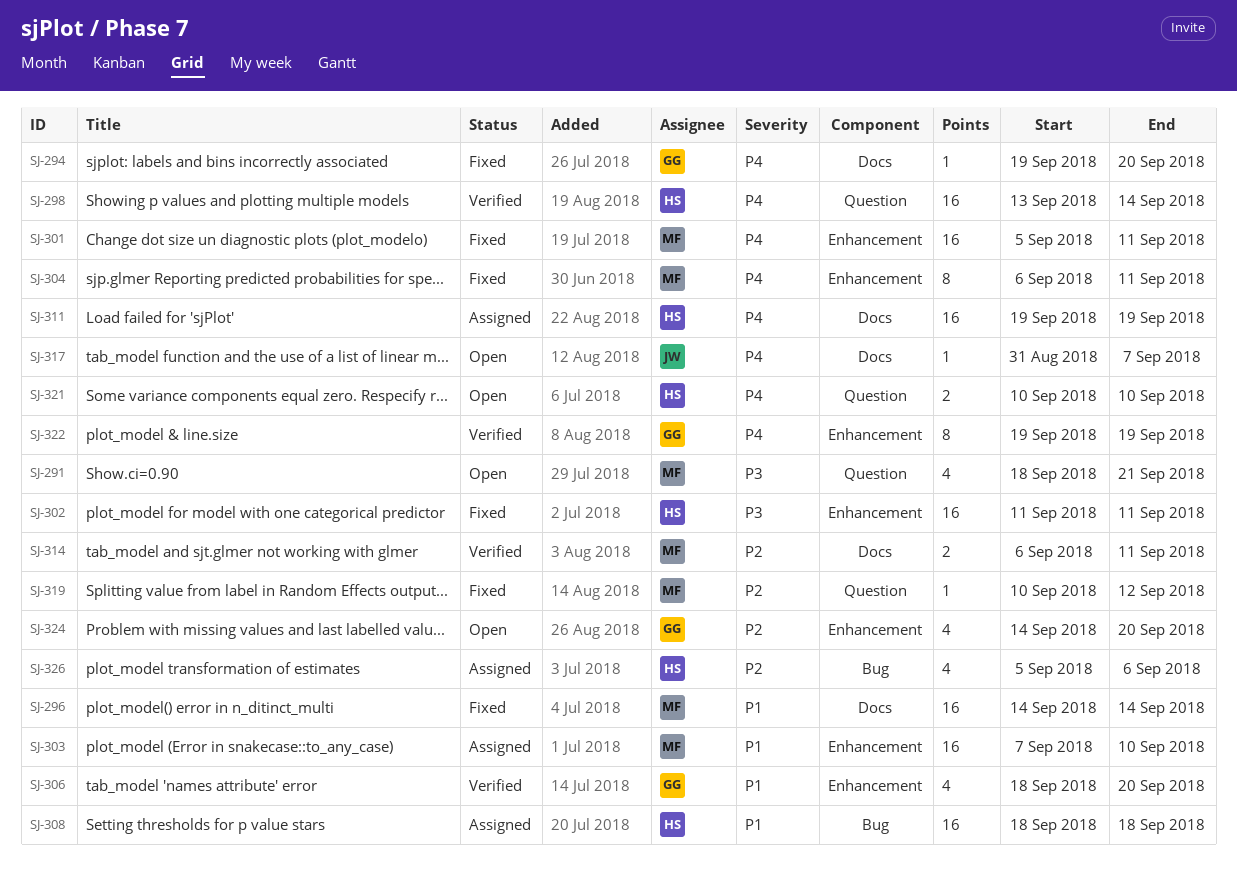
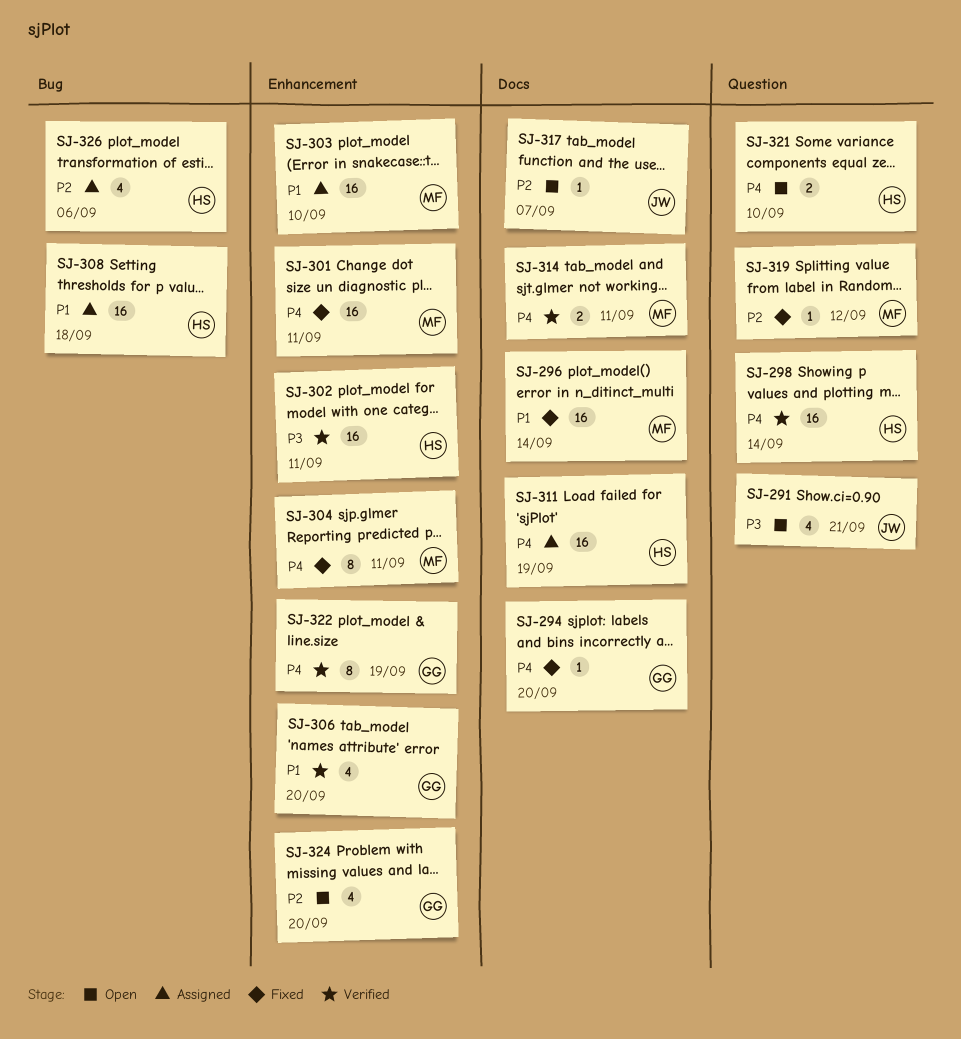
SJ-291, owner: MF -> JW
SJ-302, status: Fixed -> Verified
SJ-314, priority: P2 -> P4
SJ-317, priority: P4 -> P2

